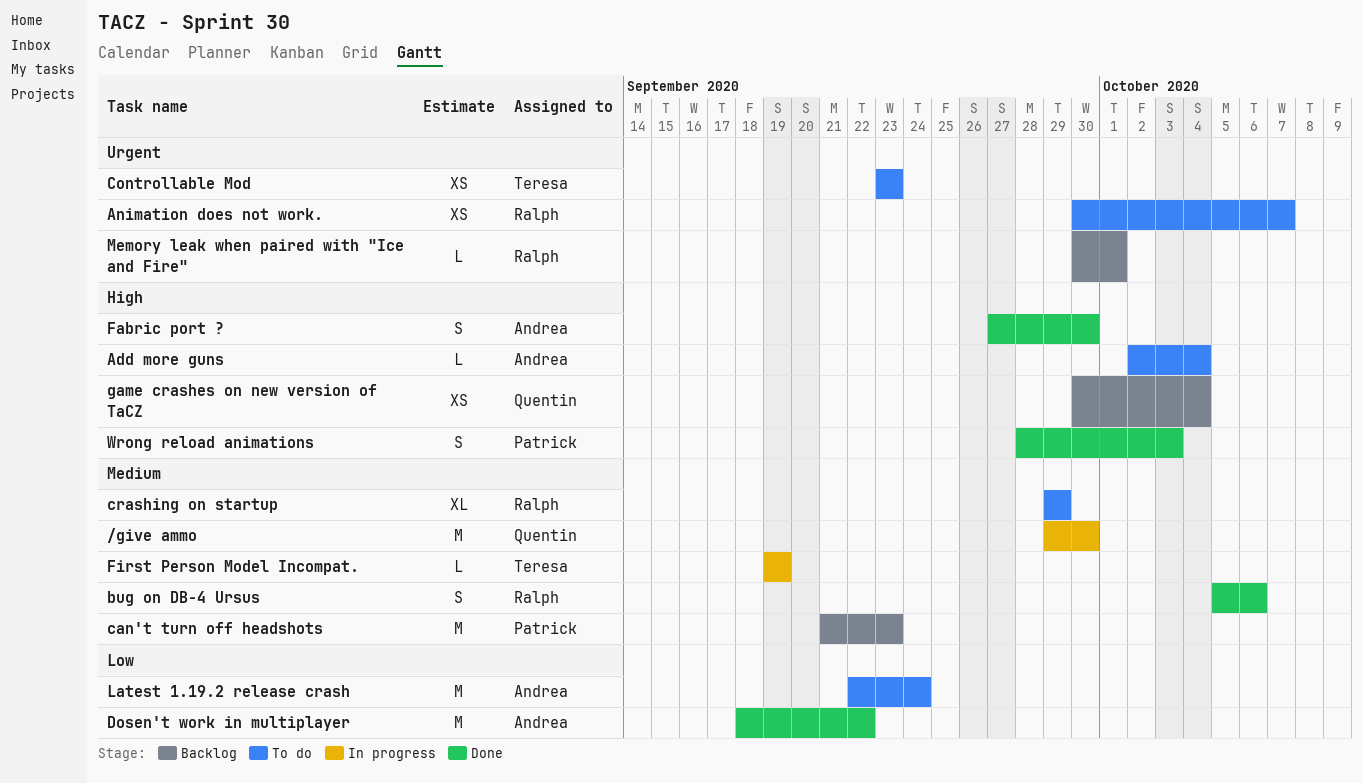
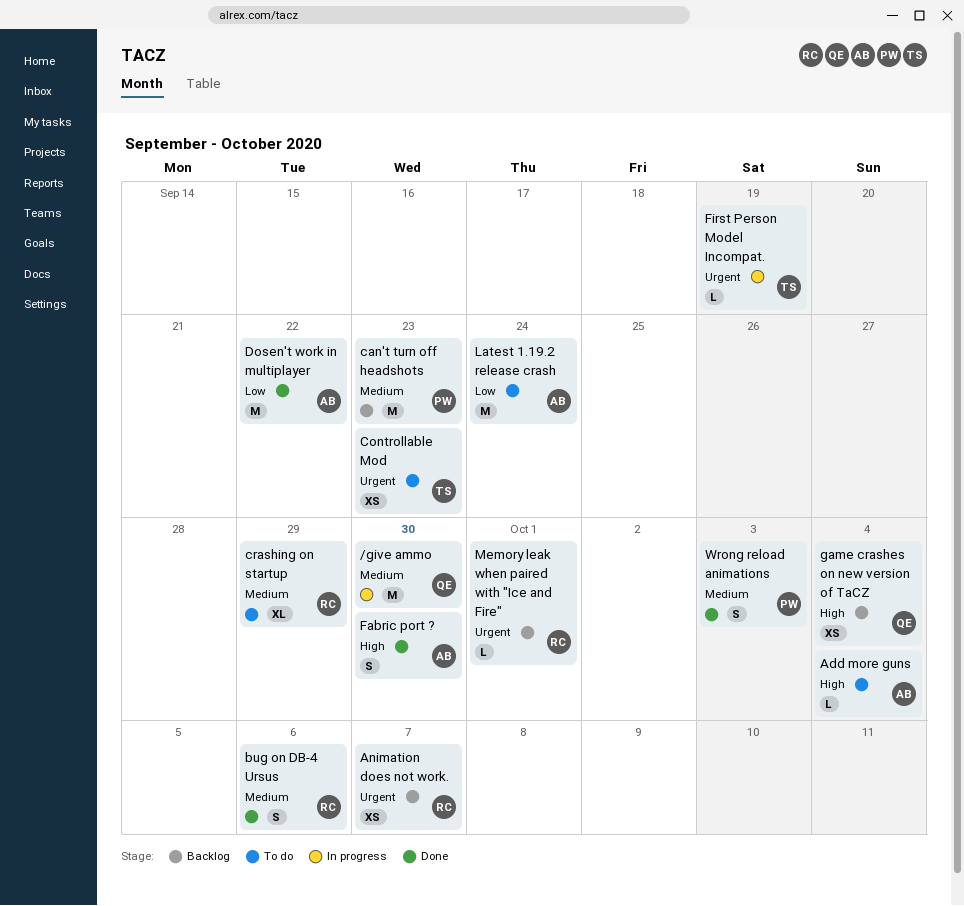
Animation does not work., status: To do -> Backlog
First Person Model Incompat., priority: Medium -> Urgent
Wrong reload animations, priority: High -> Medium

